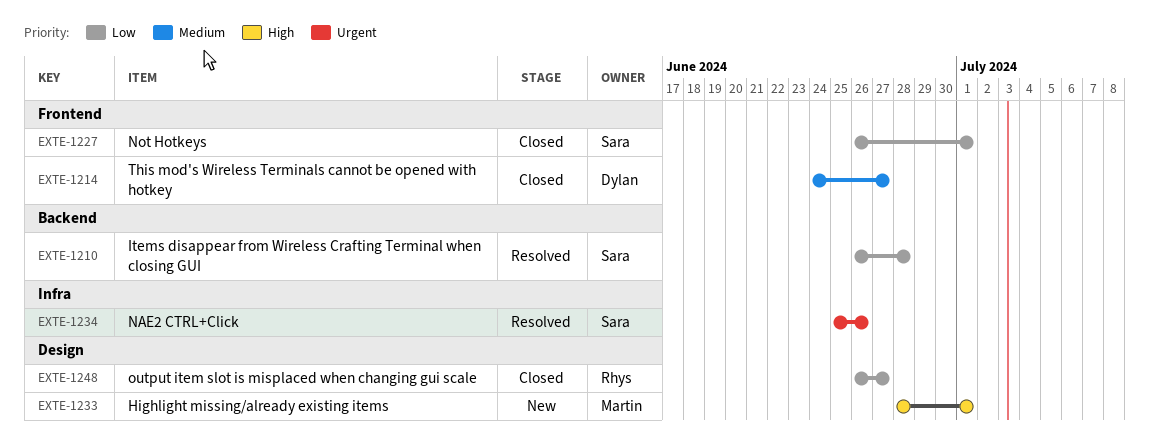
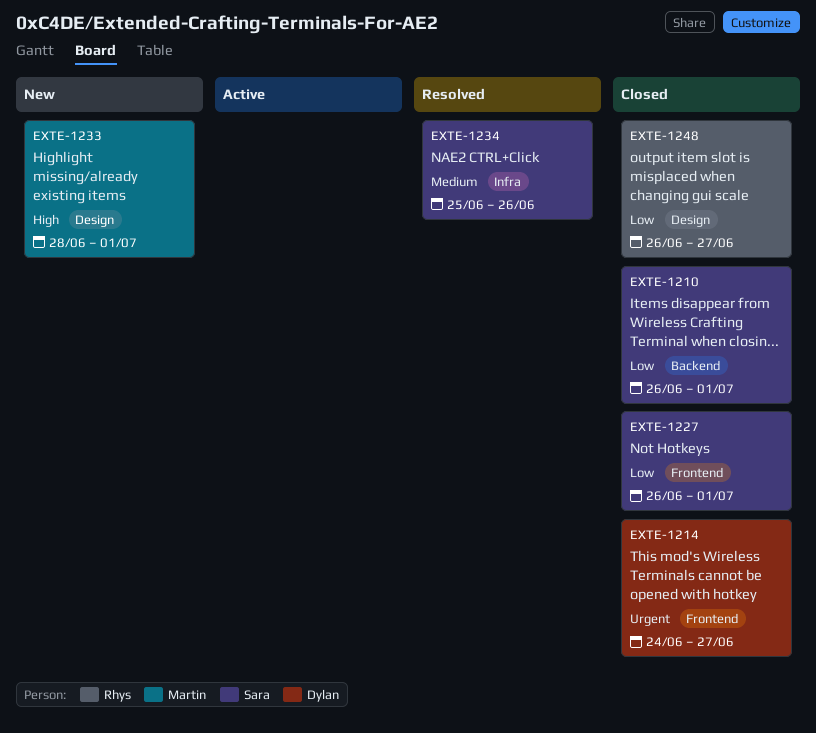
EXTE-1210, status: Resolved -> Closed
EXTE-1210, due: Jun 28 -> Jul 1
EXTE-1214, priority: Medium -> Urgent
EXTE-1234, priority: Urgent -> Medium

